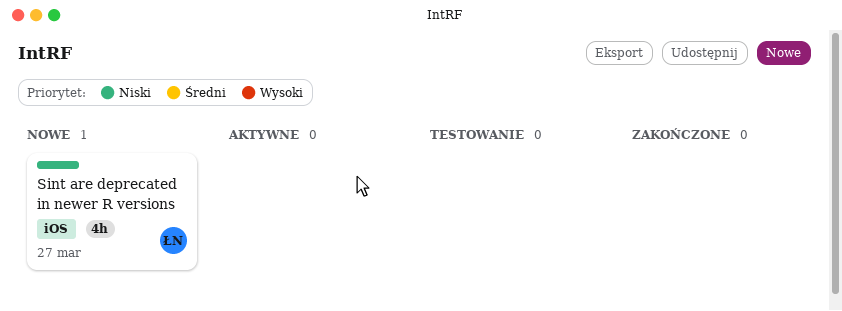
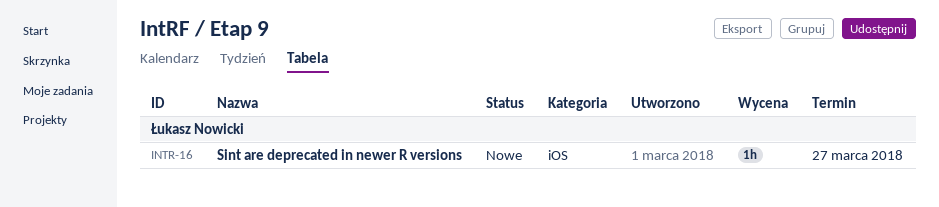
Sint are deprecated in newer R versions, estimate: 4h -> 1h

